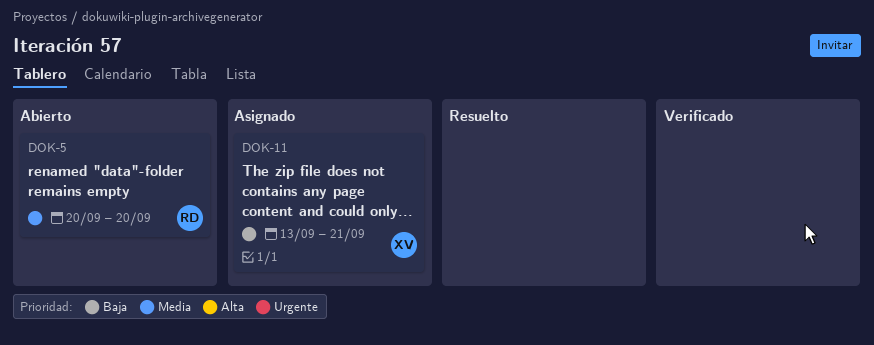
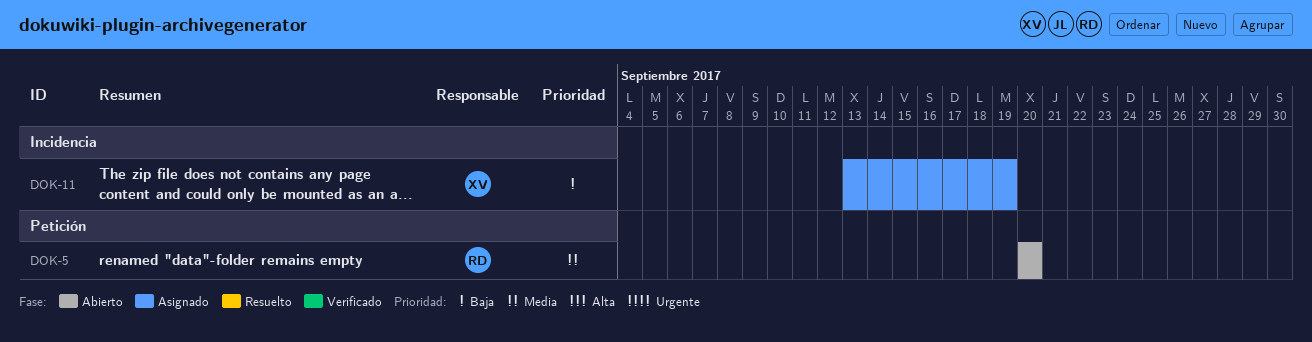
DOK-11, due: Sep 21 -> Sep 19

